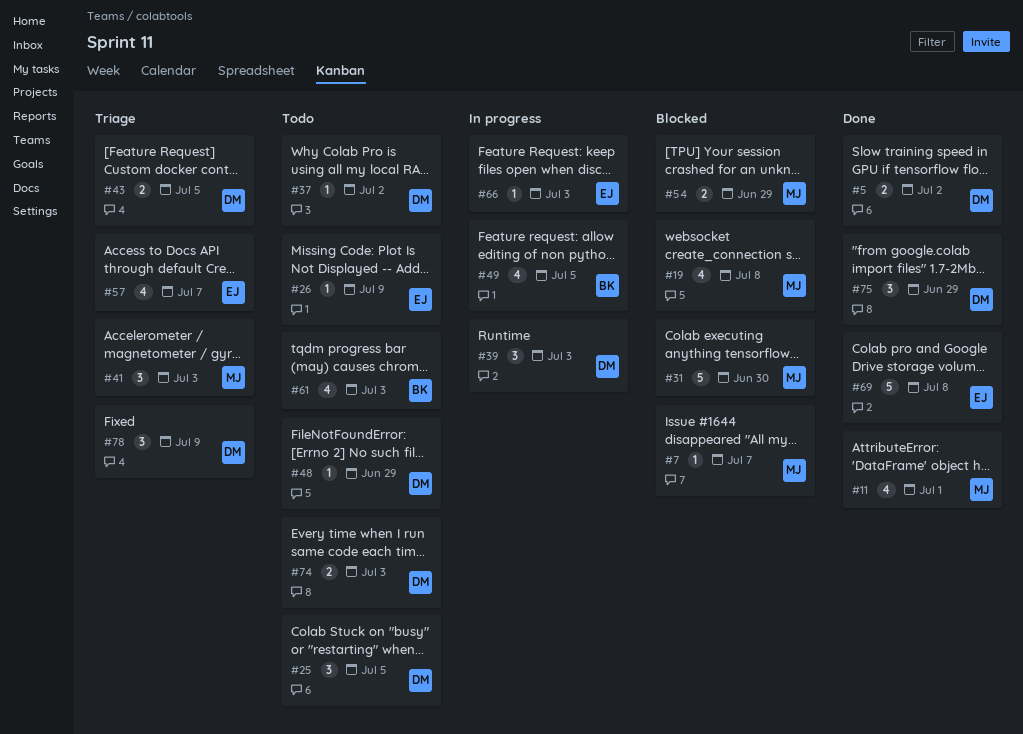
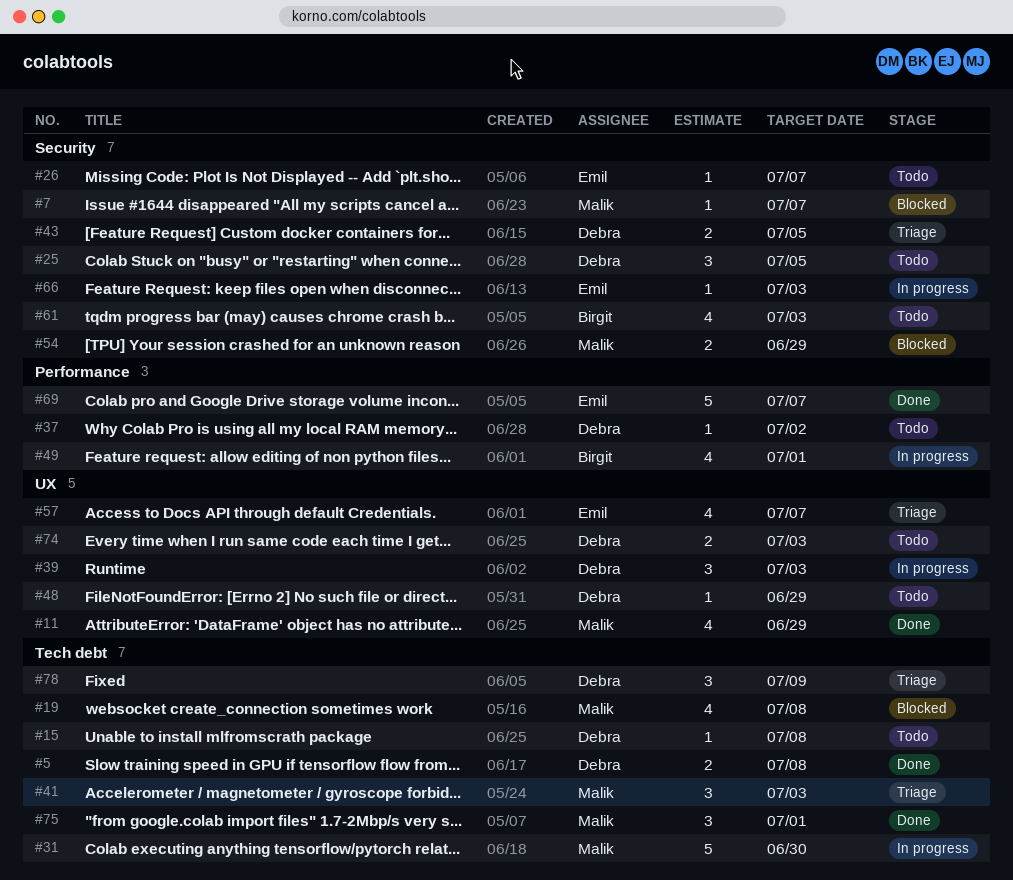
#5, due: Jul 2 -> Jul 8
#11, due: Jul 1 -> Jun 29
#15: none -> present
#26, due: Jul 9 -> Jul 7
#31, status: Blocked -> In progress
#49, due: Jul 5 -> Jul 1
#69, due: Jul 8 -> Jul 7
#75, owner: Debra -> Malik
#75, due: Jun 29 -> Jul 1

